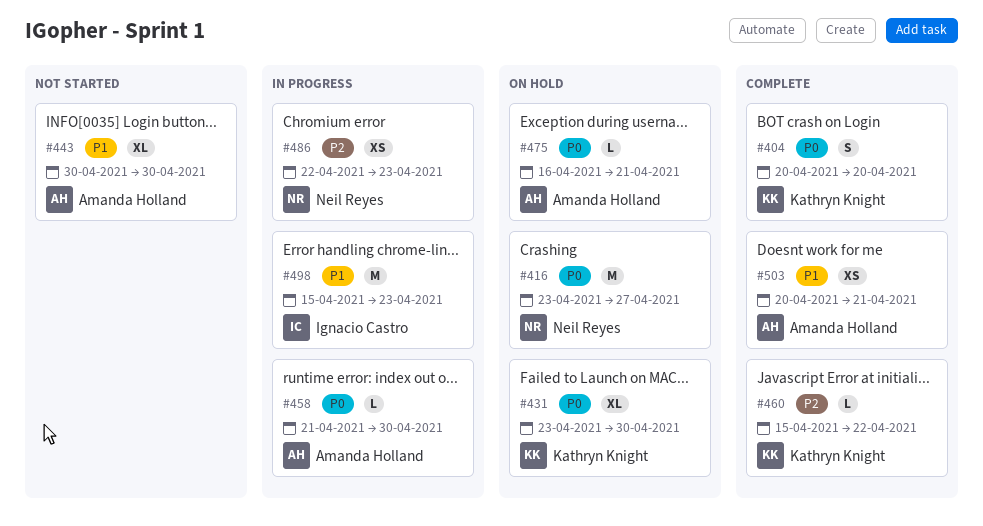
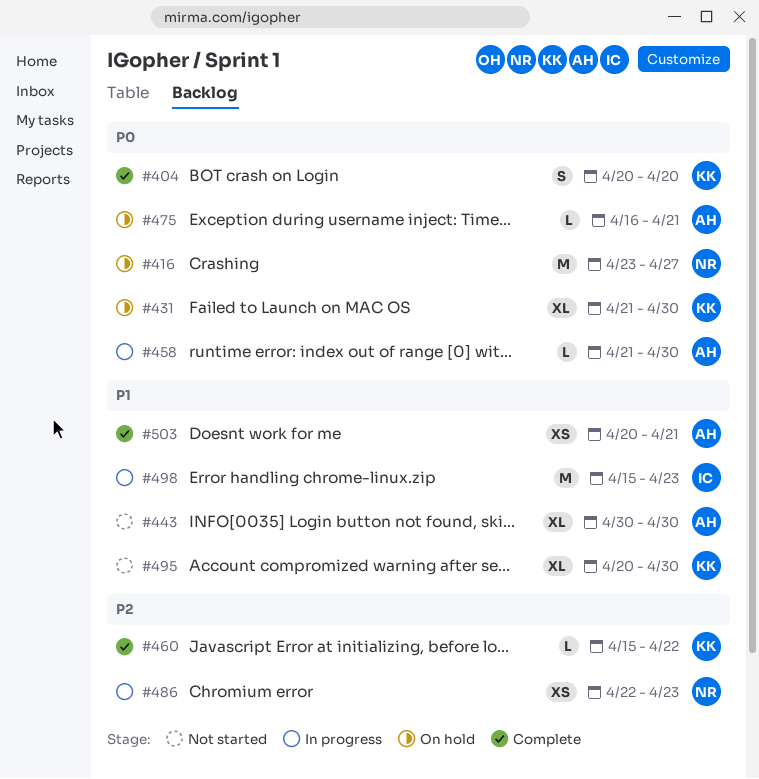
#431, start: Apr 23 -> Apr 21
#495: none -> present

